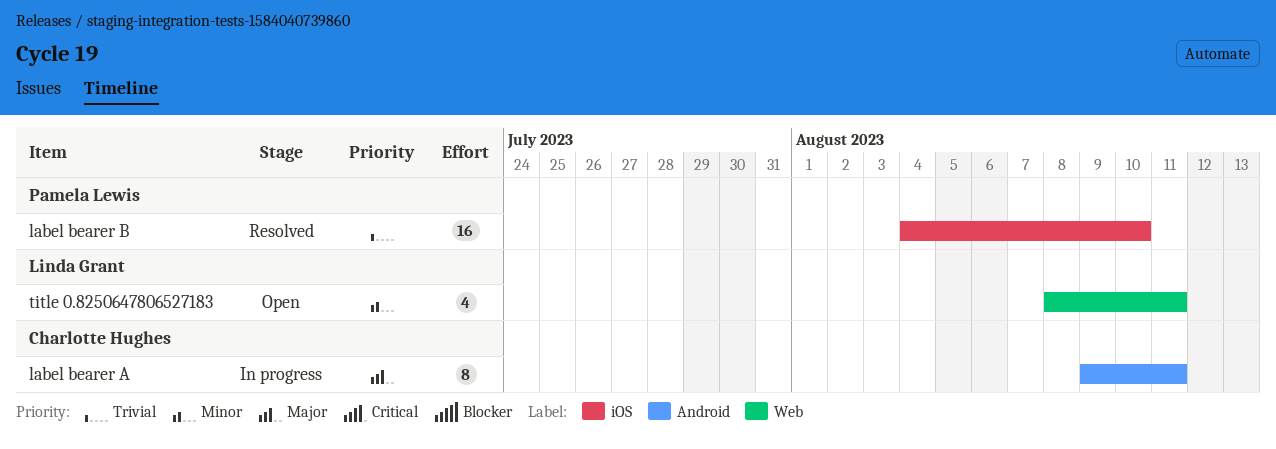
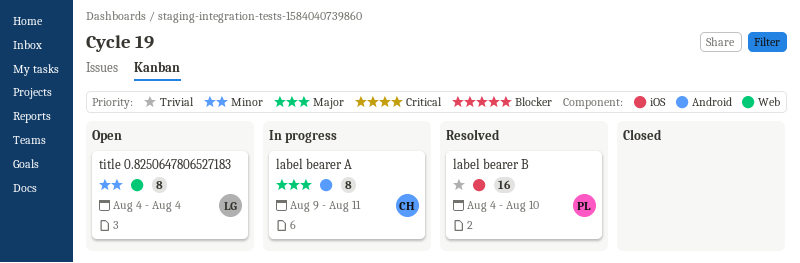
title 0.8250647806527183, estimate: 4 -> 8
title 0.8250647806527183, start: Aug 8 -> Aug 4
title 0.8250647806527183, due: Aug 11 -> Aug 4

